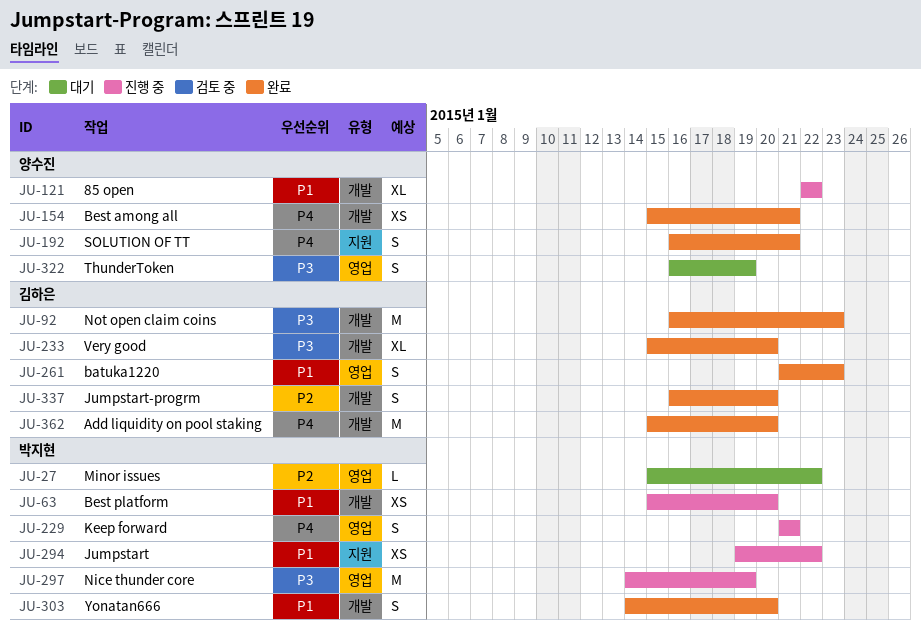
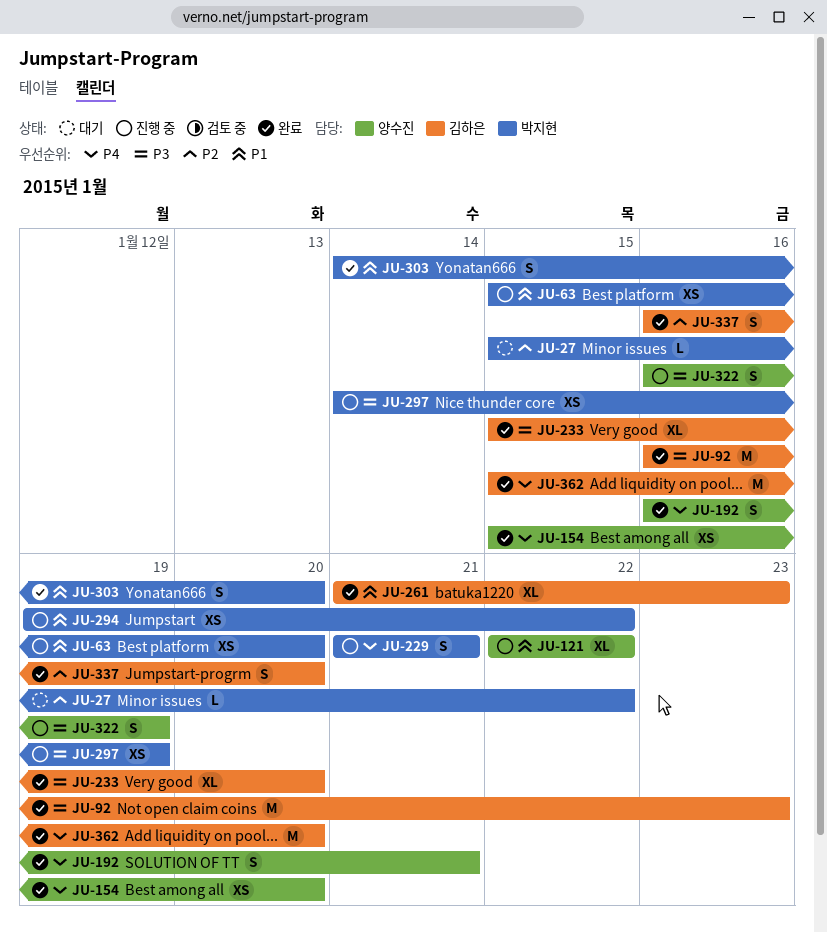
JU-154, due: Jan 21 -> Jan 20
JU-261, estimate: S -> XL
JU-297, estimate: M -> XS
JU-322, status: 대기 -> 진행 중

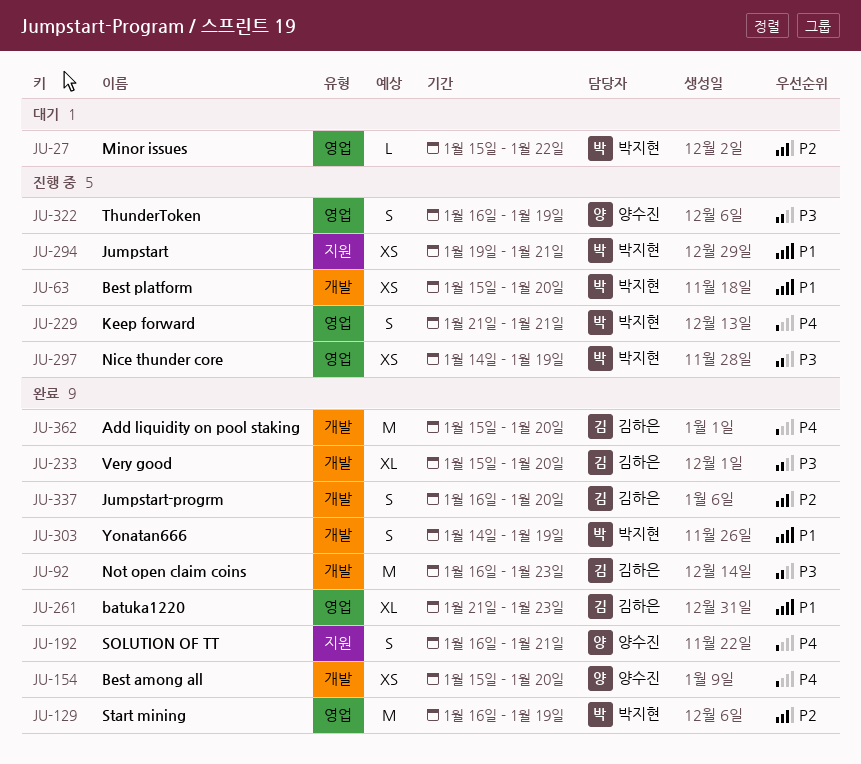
JU-121: present -> none
JU-129: none -> present
JU-294, due: Jan 22 -> Jan 21
JU-303, due: Jan 20 -> Jan 19

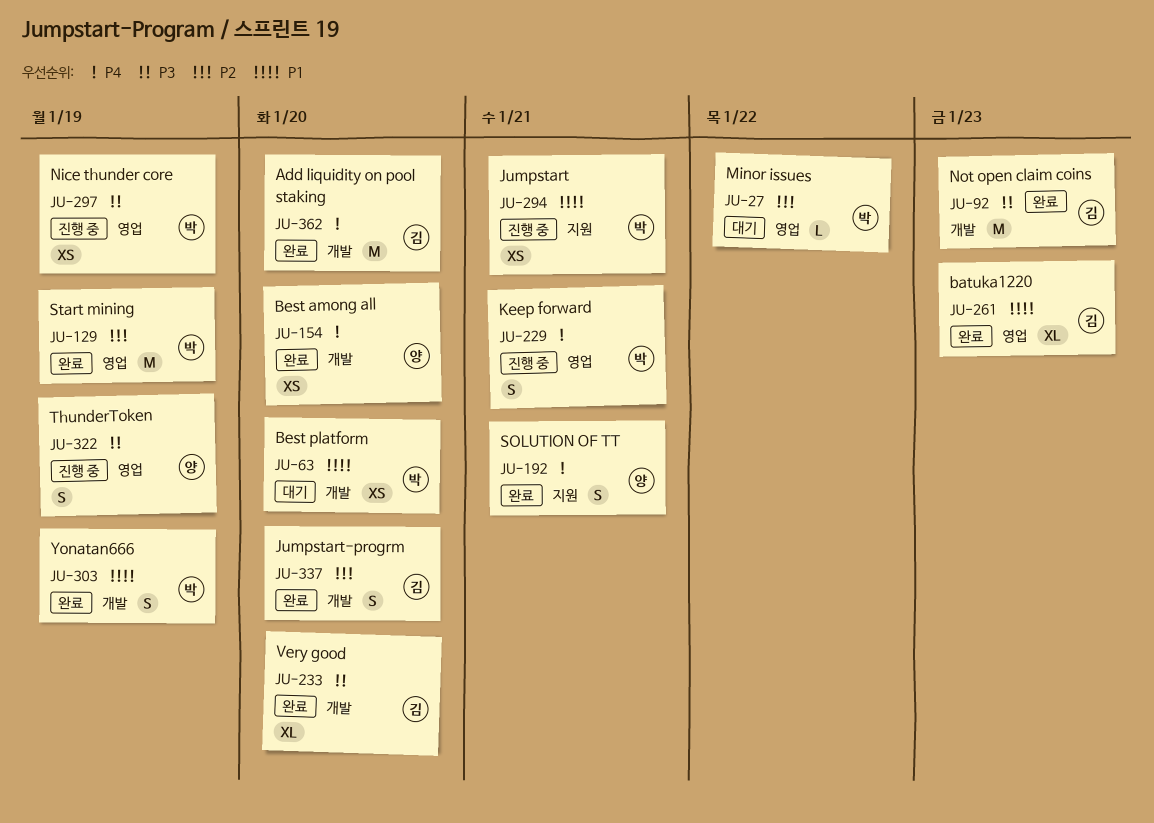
JU-63, status: 진행 중 -> 대기

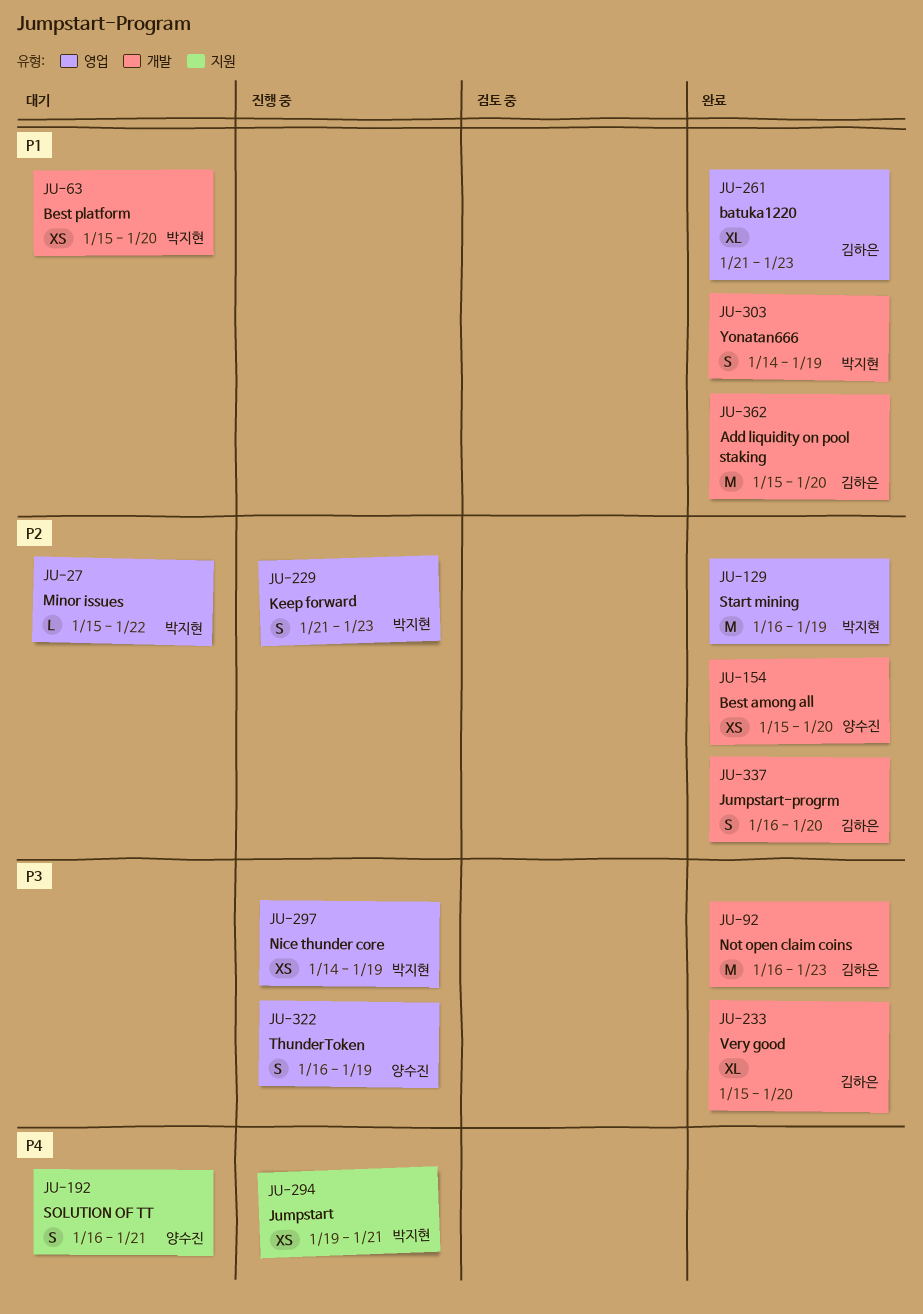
JU-154, priority: P4 -> P2
JU-192, status: 완료 -> 대기
JU-229, priority: P4 -> P2
JU-229, due: Jan 21 -> Jan 23
JU-294, priority: P1 -> P4
JU-362, priority: P4 -> P1

